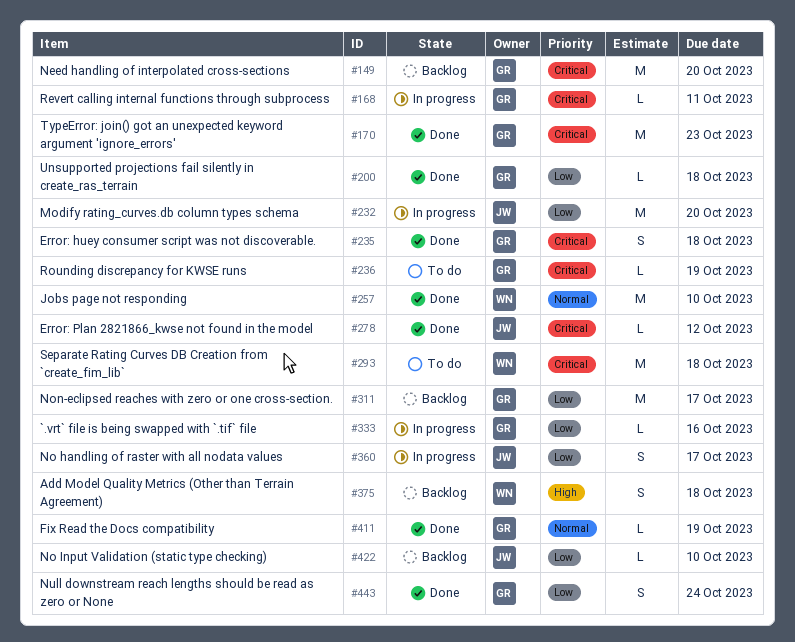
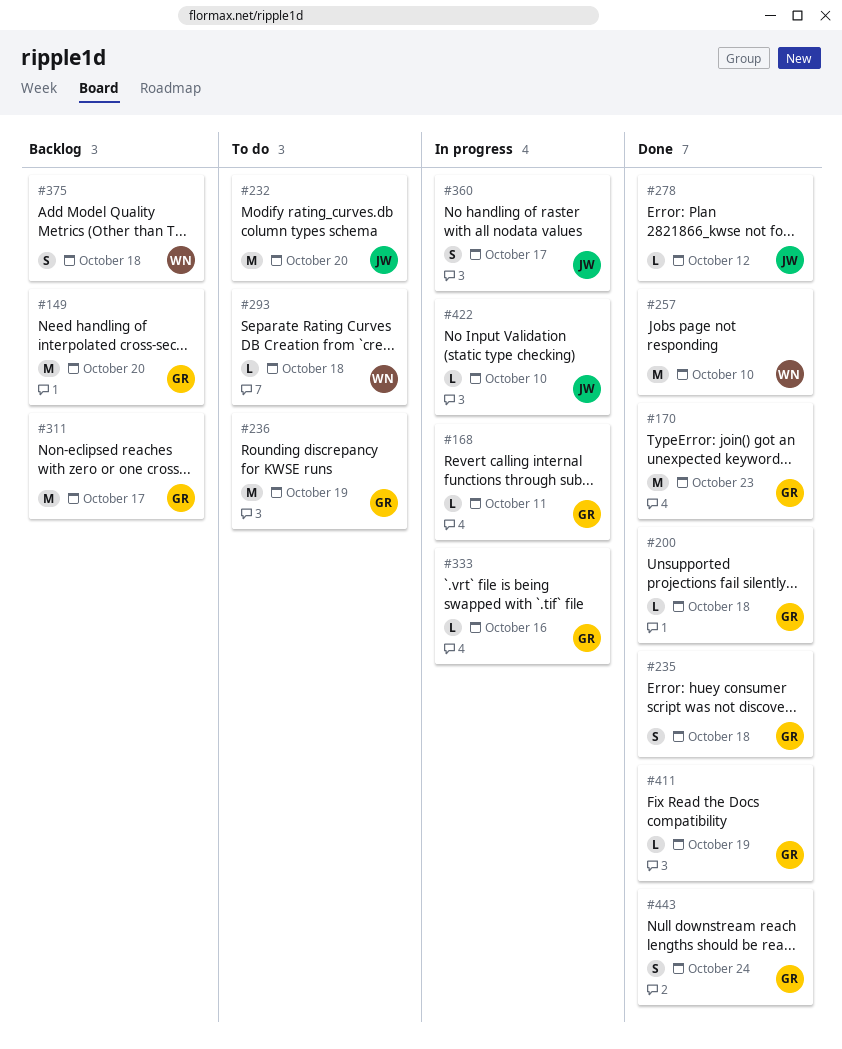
#232, status: In progress -> To do
#236, estimate: L -> M
#293, estimate: M -> L
#422, status: Backlog -> In progress

